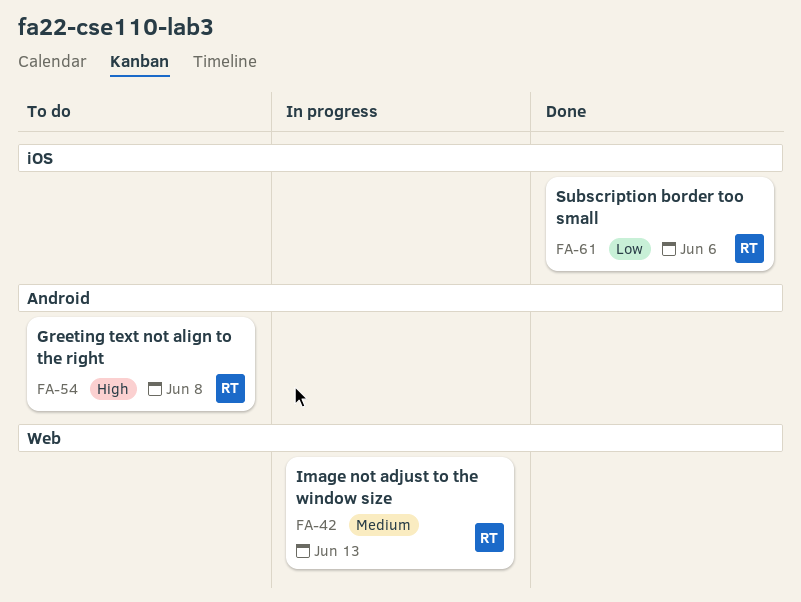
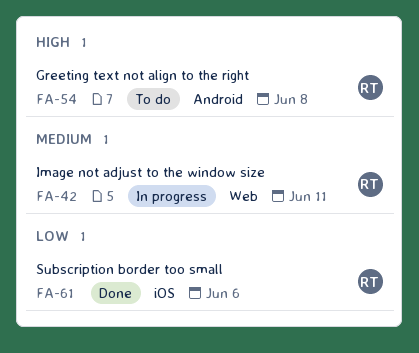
FA-42, due: Jun 13 -> Jun 11

